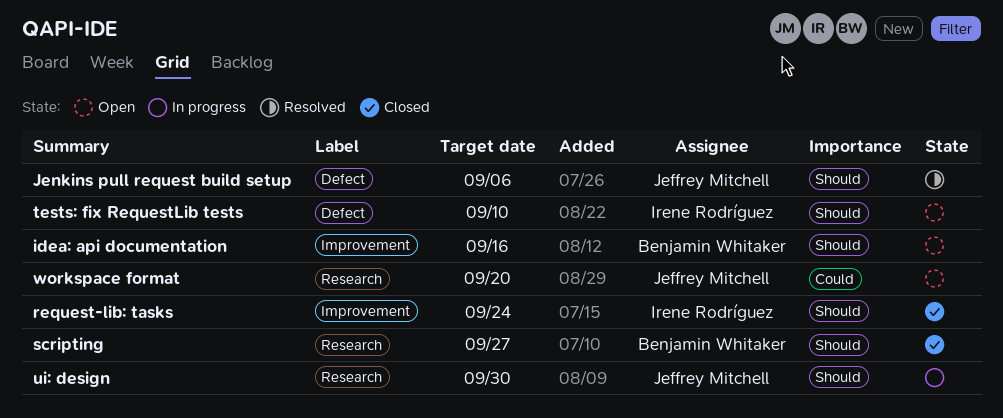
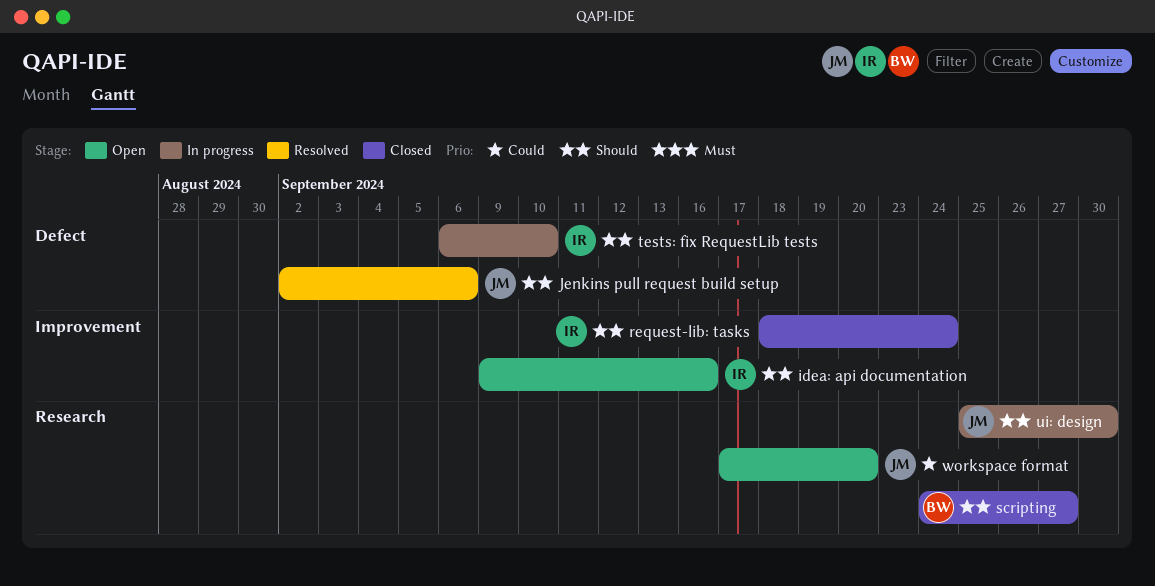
idea: api documentation, owner: Benjamin Whitaker -> Irene Rodríguez
tests: fix RequestLib tests, status: Open -> In progress

